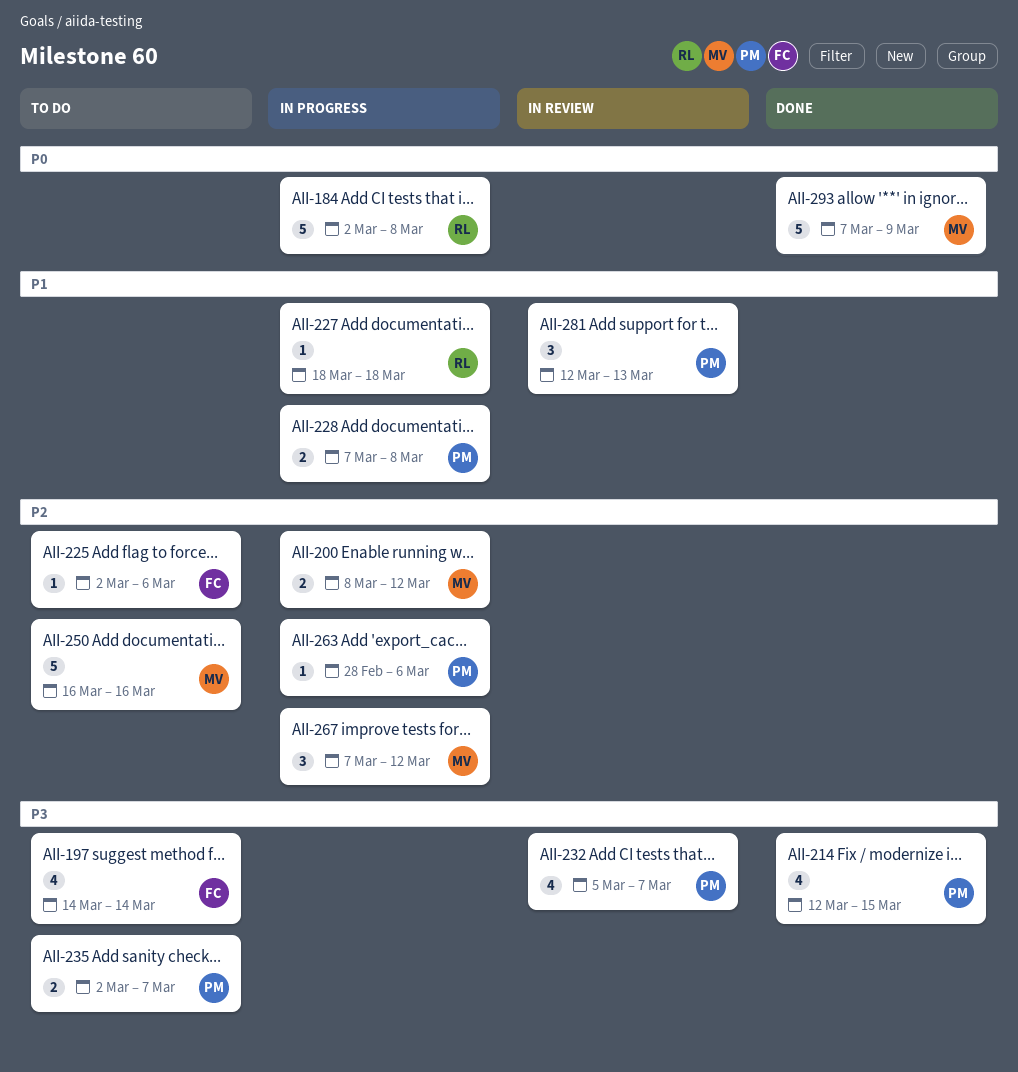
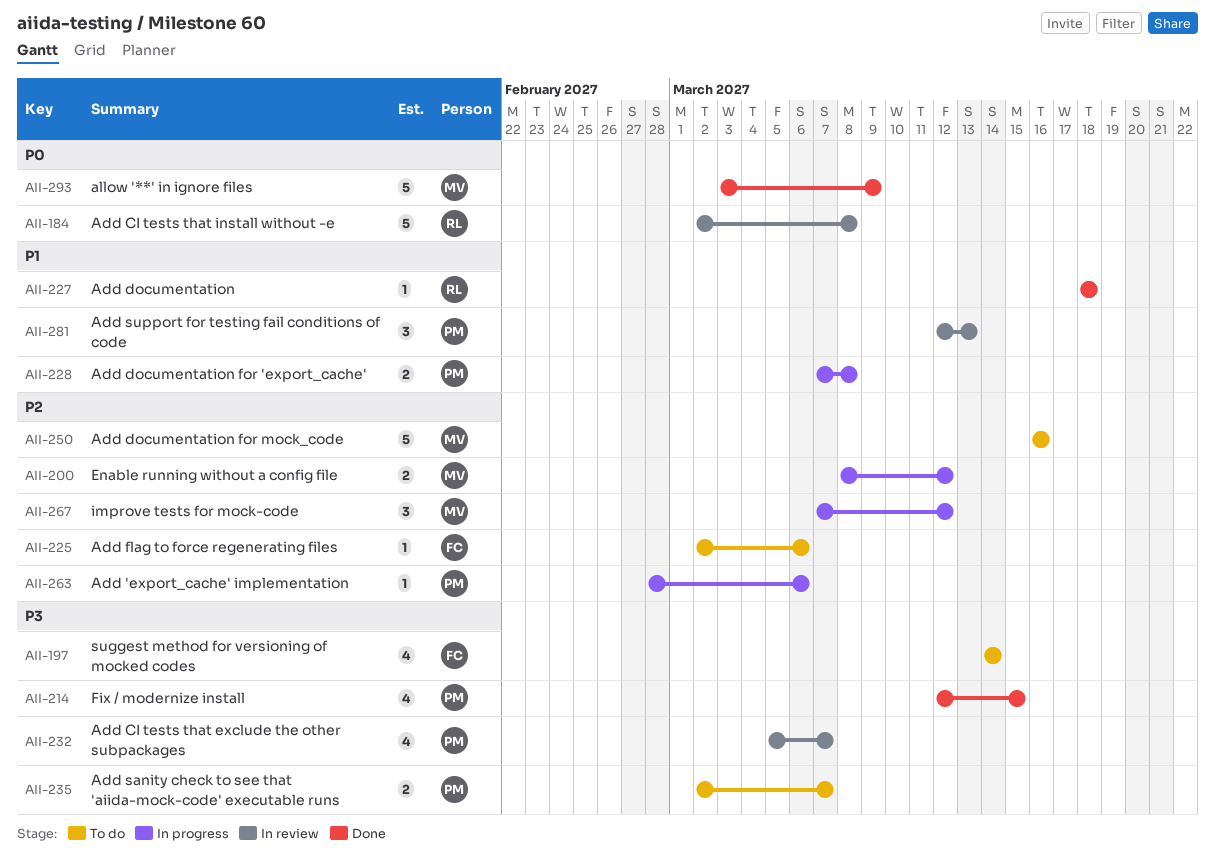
AII-184, status: In progress -> In review
AII-227, status: In progress -> Done
AII-293, start: Mar 7 -> Mar 3

